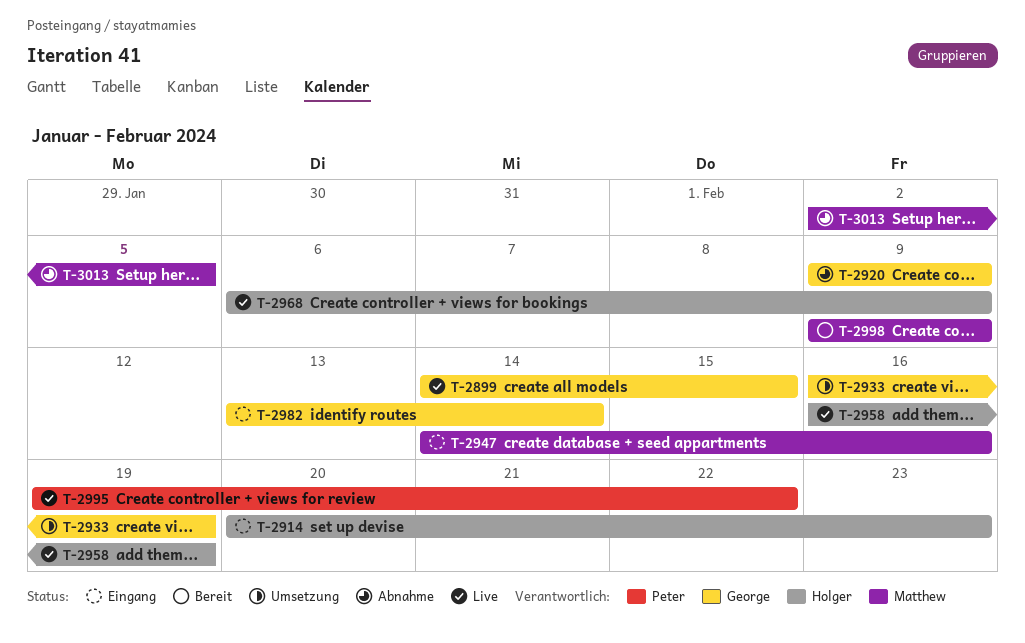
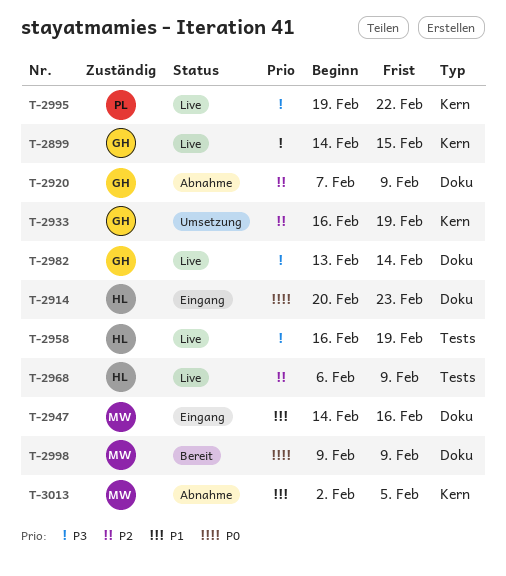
T-2920, start: Feb 9 -> Feb 7
T-2982, status: Eingang -> Live

